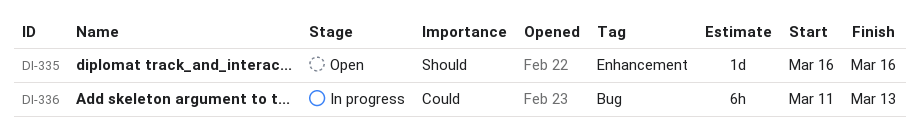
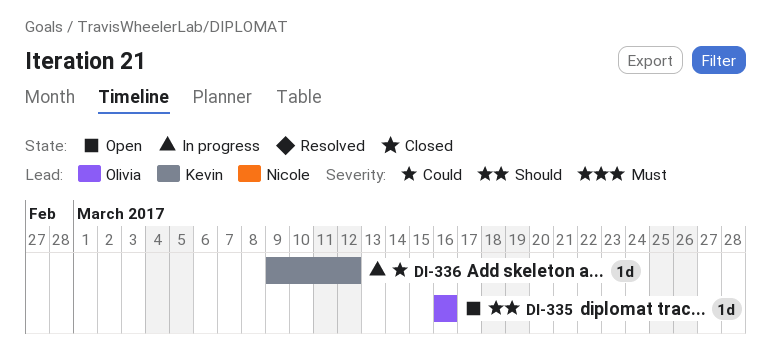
DI-336, estimate: 6h -> 1d
DI-336, start: Mar 11 -> Mar 9
DI-336, due: Mar 13 -> Mar 12

